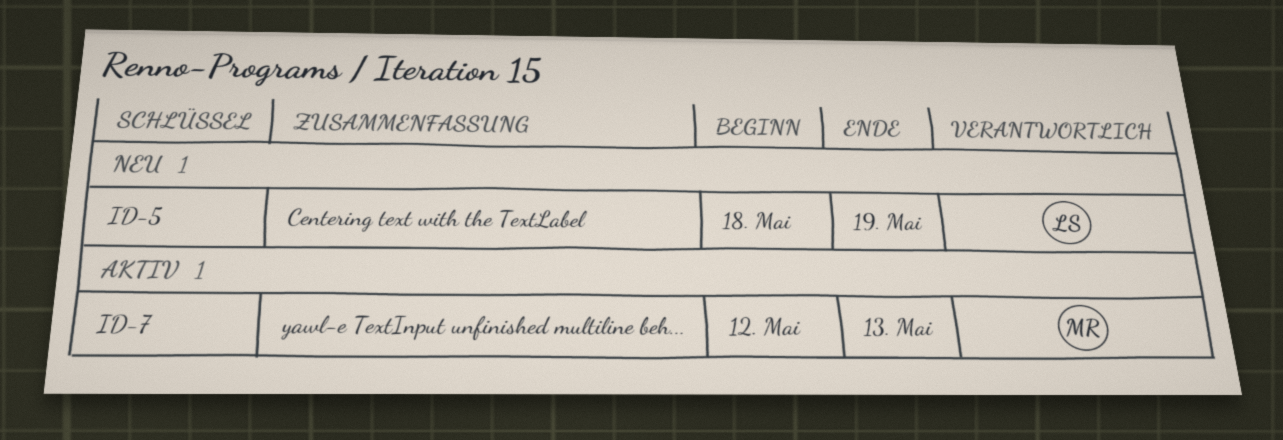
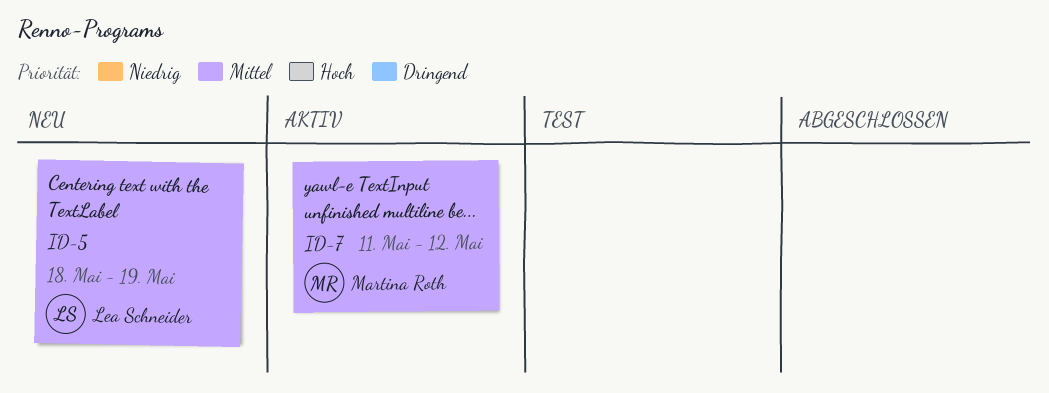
ID-7, start: May 12 -> May 11
ID-7, due: May 13 -> May 12

